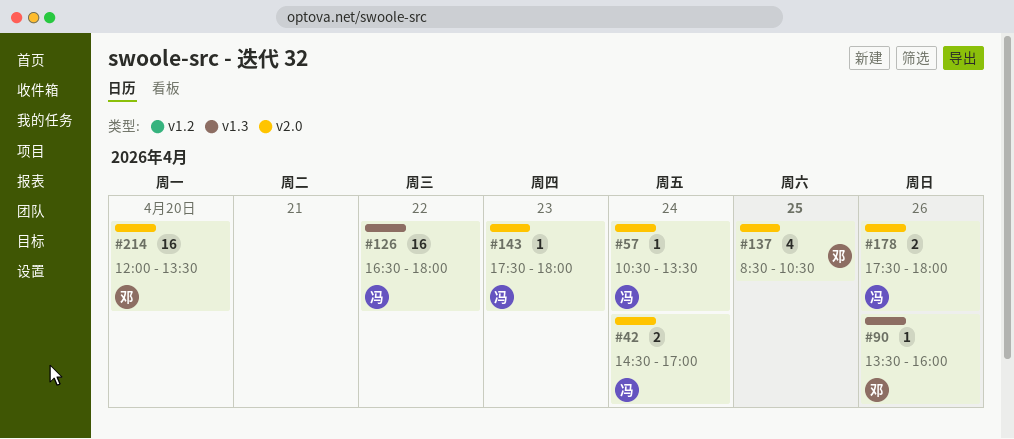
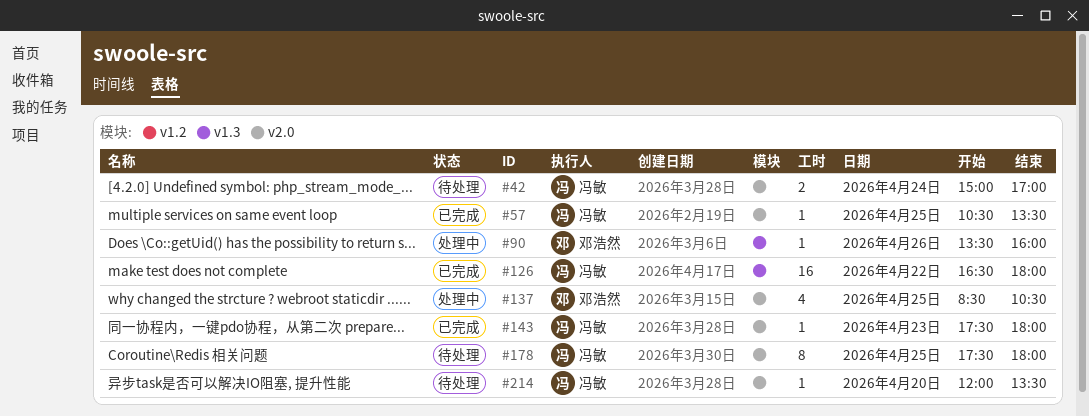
#42, begins: 14:30 -> 15:00
#57, day: Apr 24 -> Apr 25
#178, estimate: 2 -> 8
#178, day: Apr 26 -> Apr 25
#214, owner: 邓浩然 -> 冯敏
#214, estimate: 16 -> 1

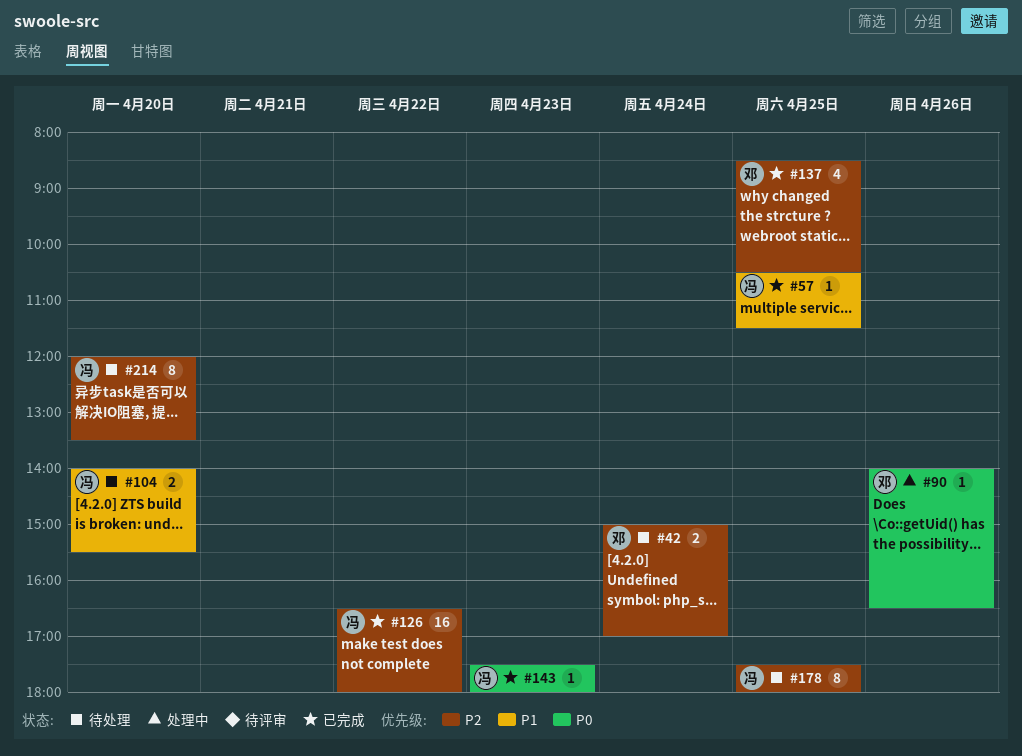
#42, owner: 冯敏 -> 邓浩然
#57, ends: 13:30 -> 11:30
#90, begins: 13:30 -> 14:00
#90, ends: 16:00 -> 16:30
#104: none -> present
#137, status: 处理中 -> 已完成
#214, estimate: 1 -> 8

